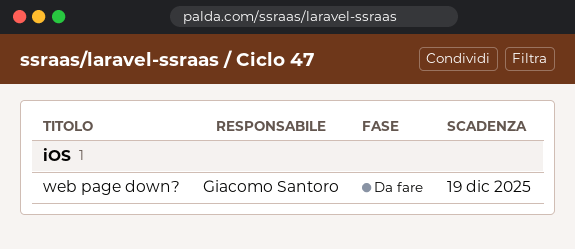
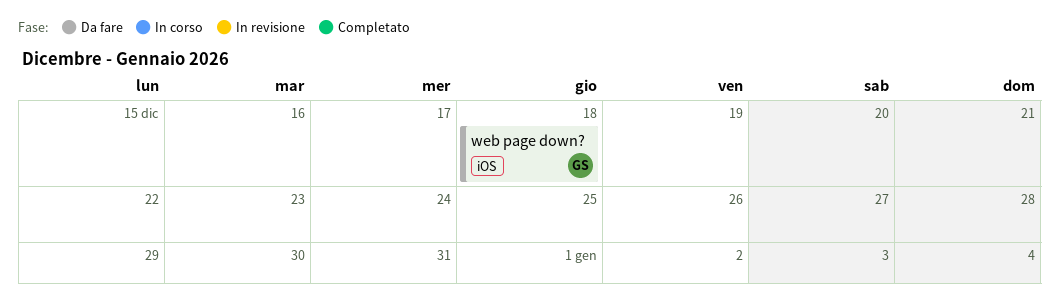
web page down?, due: Dec 19 -> Dec 18

